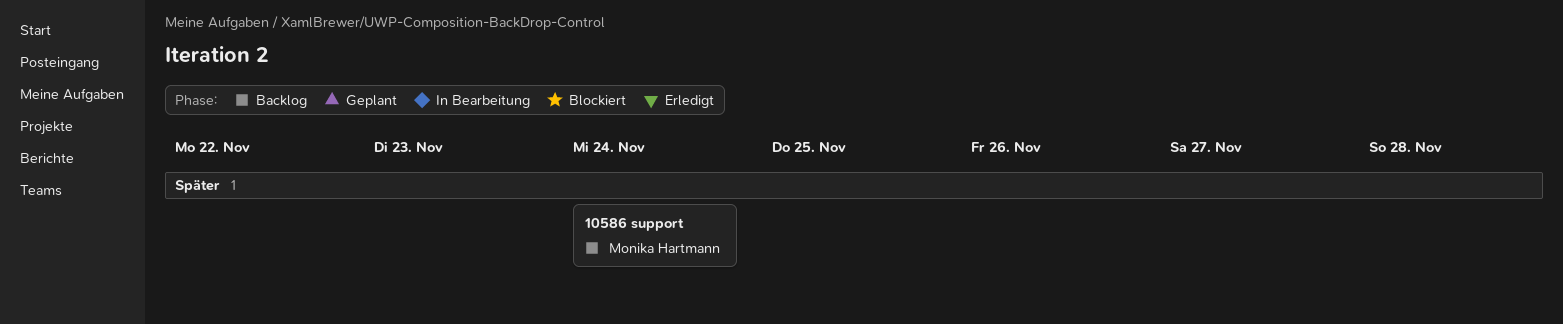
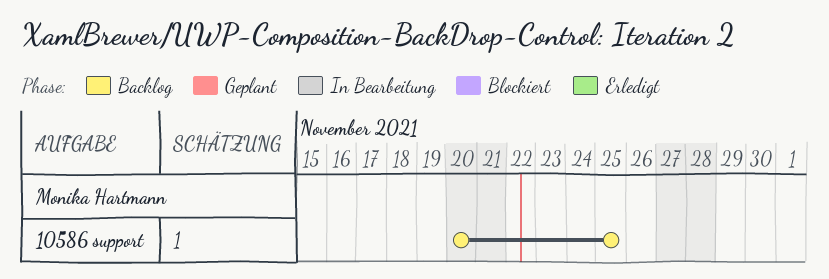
10586 support, due: Nov 24 -> Nov 25

